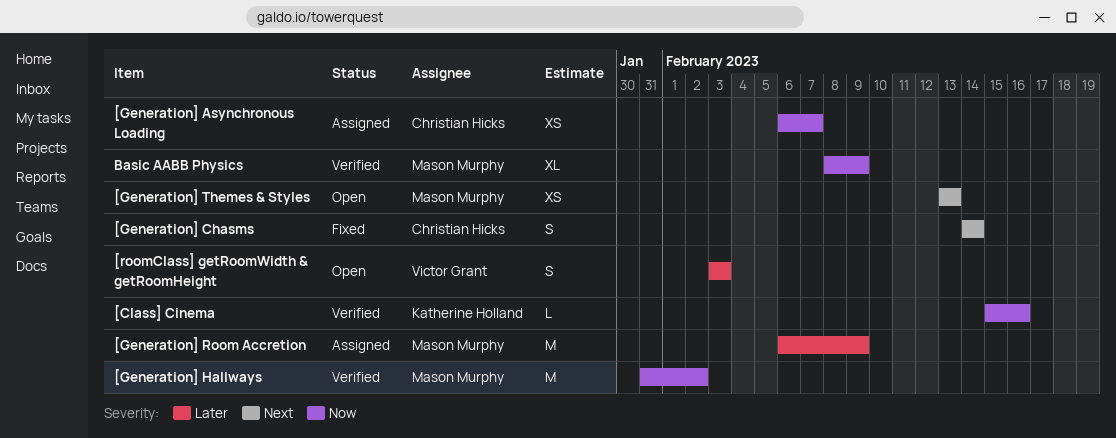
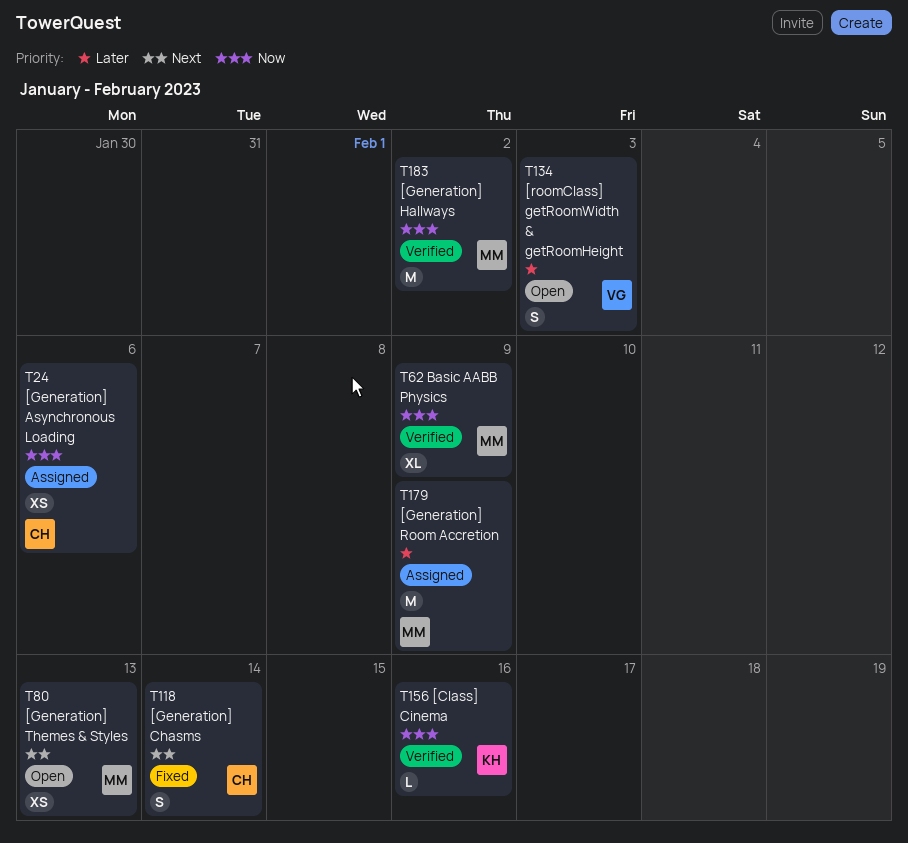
[Generation] Asynchronous Loading, due: Feb 7 -> Feb 6

